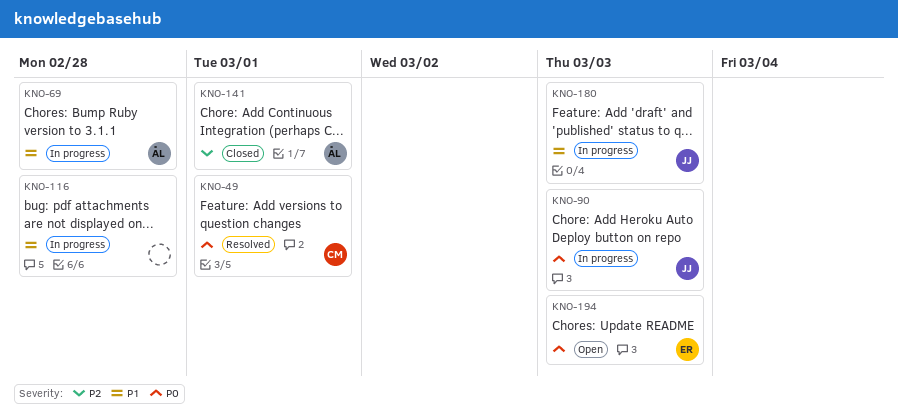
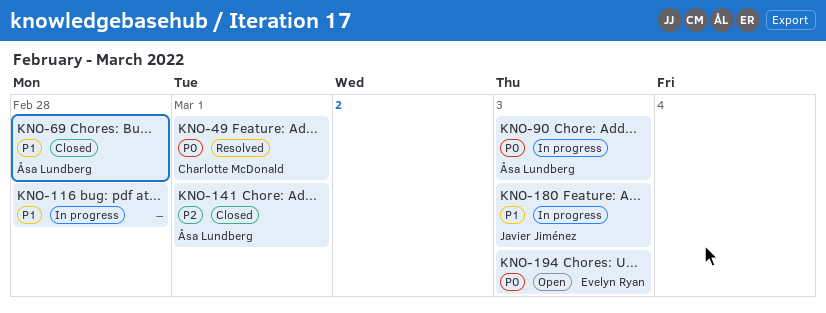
KNO-69, status: In progress -> Closed
KNO-90, owner: Javier Jiménez -> Åsa Lundberg

